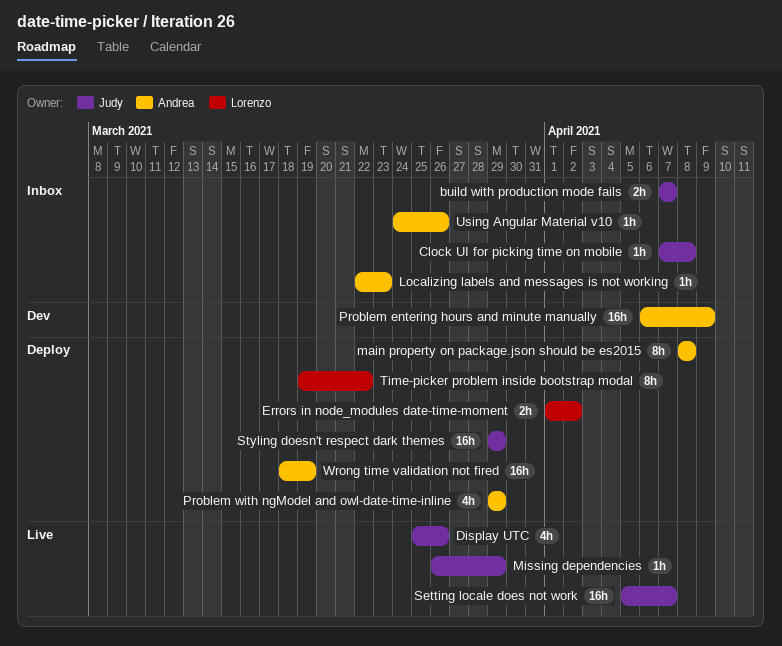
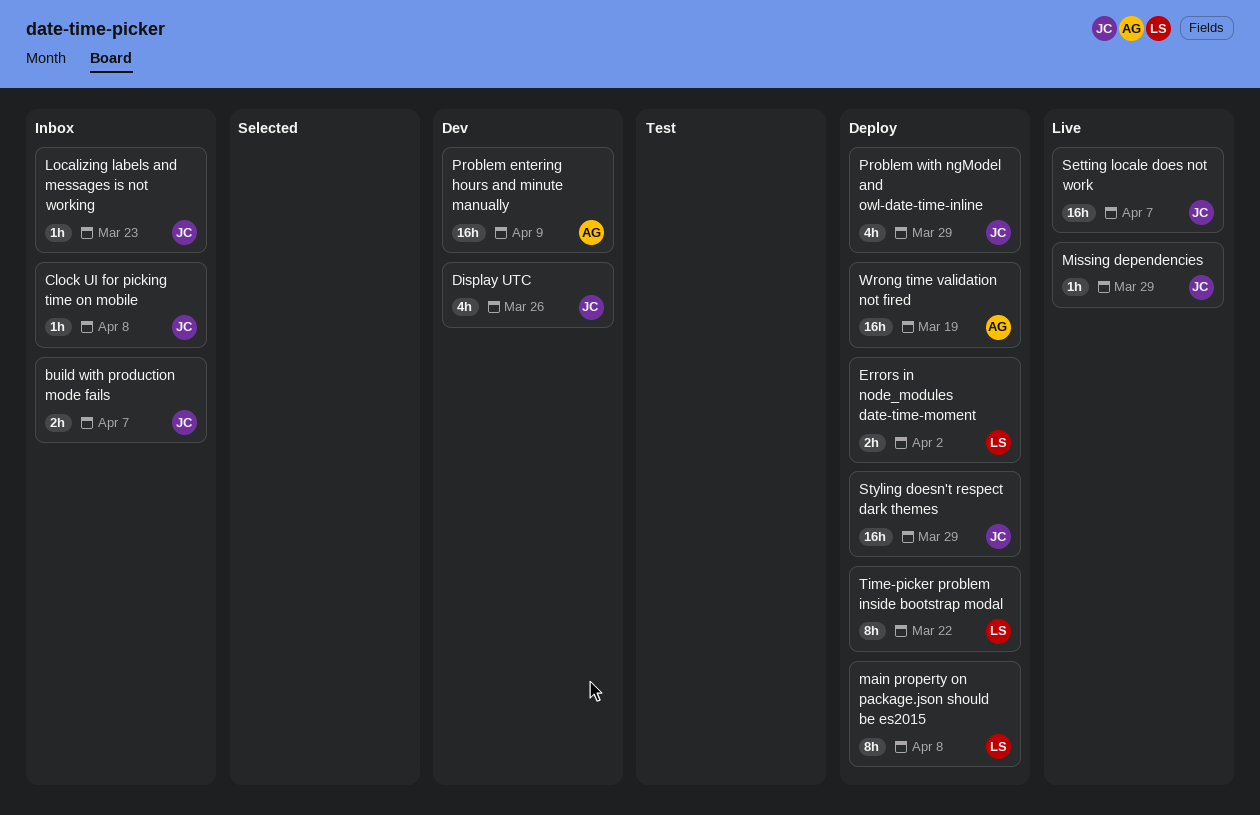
Display UTC, status: Live -> Dev
Localizing labels and messages is not working, owner: Andrea -> Judy
main property on package.json should be es2015, owner: Andrea -> Lorenzo
Problem with ngModel and owl-date-time-inline, owner: Andrea -> Judy
Using Angular Material v10: present -> none

